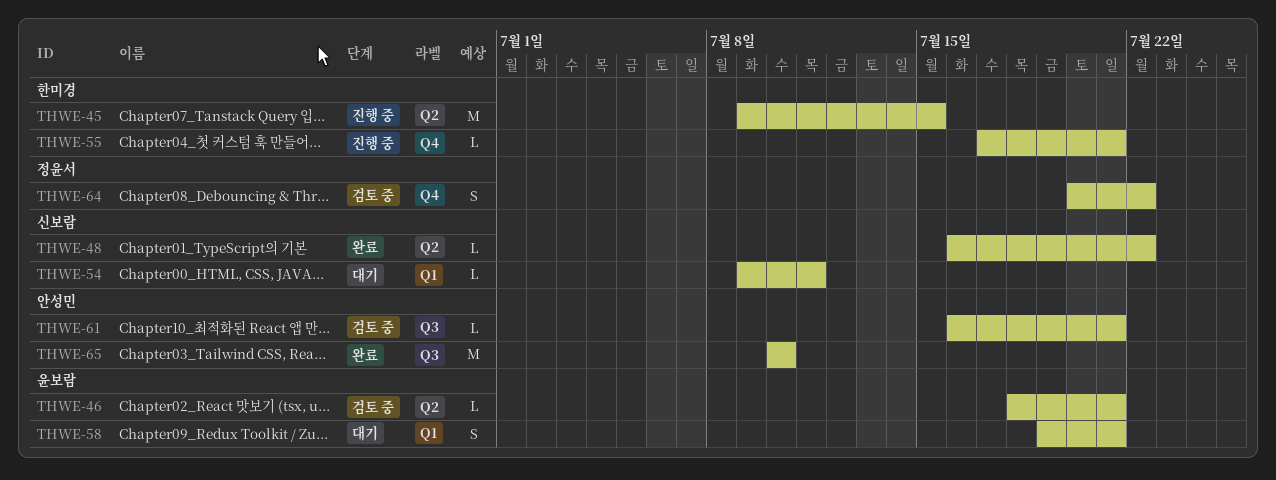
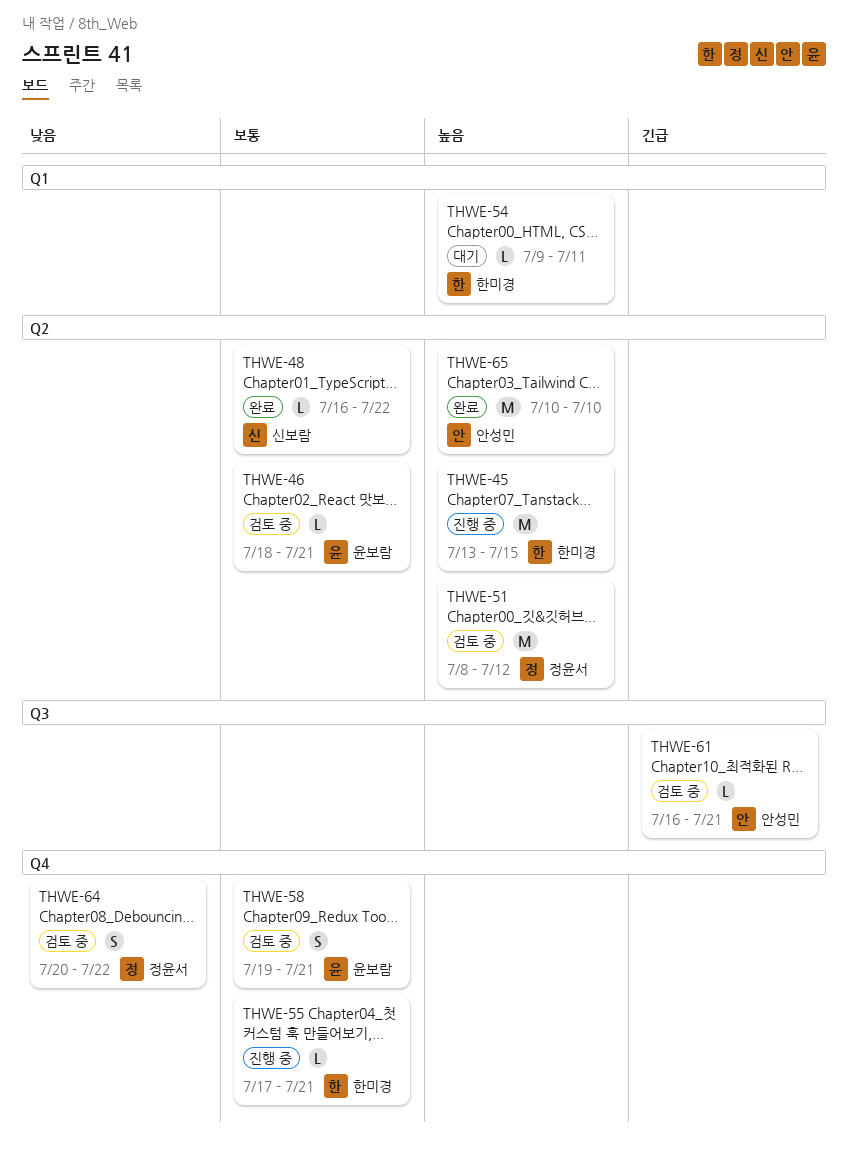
THWE-45, start: Jul 9 -> Jul 13
THWE-51: none -> present
THWE-54, owner: 신보람 -> 한미경
THWE-58, status: 대기 -> 검토 중
THWE-58, label: Q1 -> Q4
THWE-65, label: Q3 -> Q2

